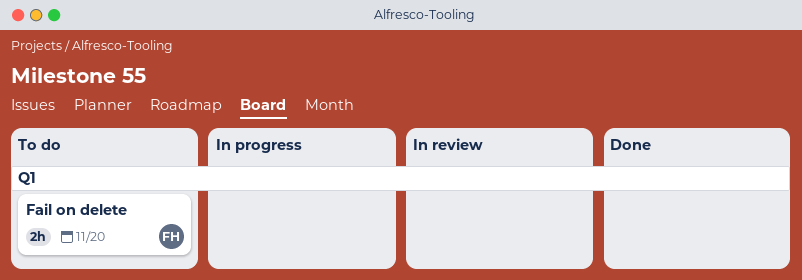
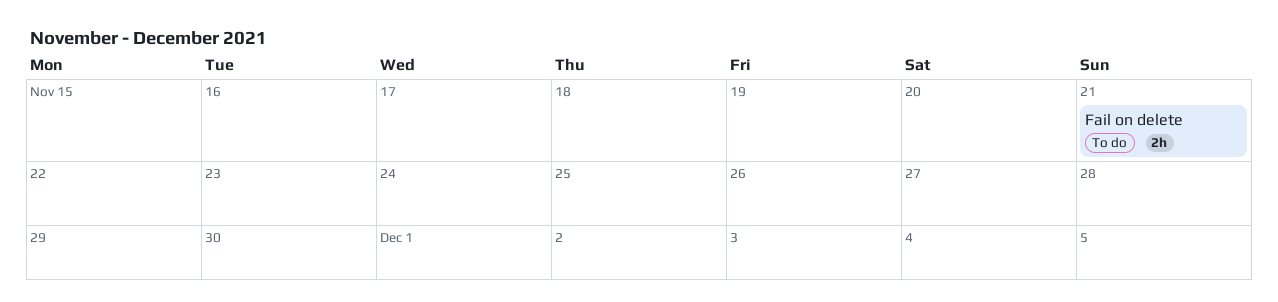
Fail on delete, due: Nov 20 -> Nov 21

